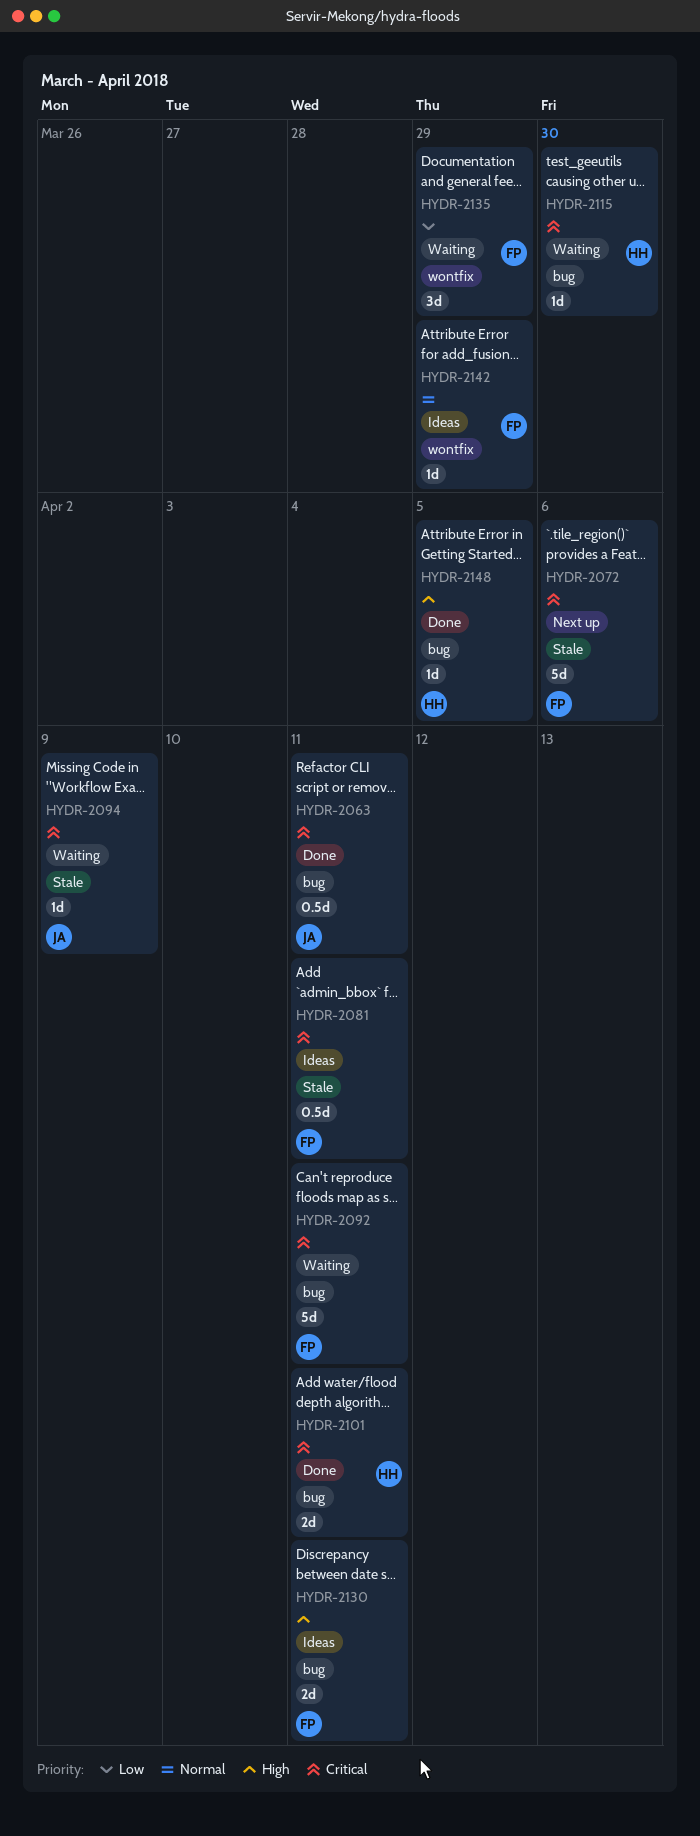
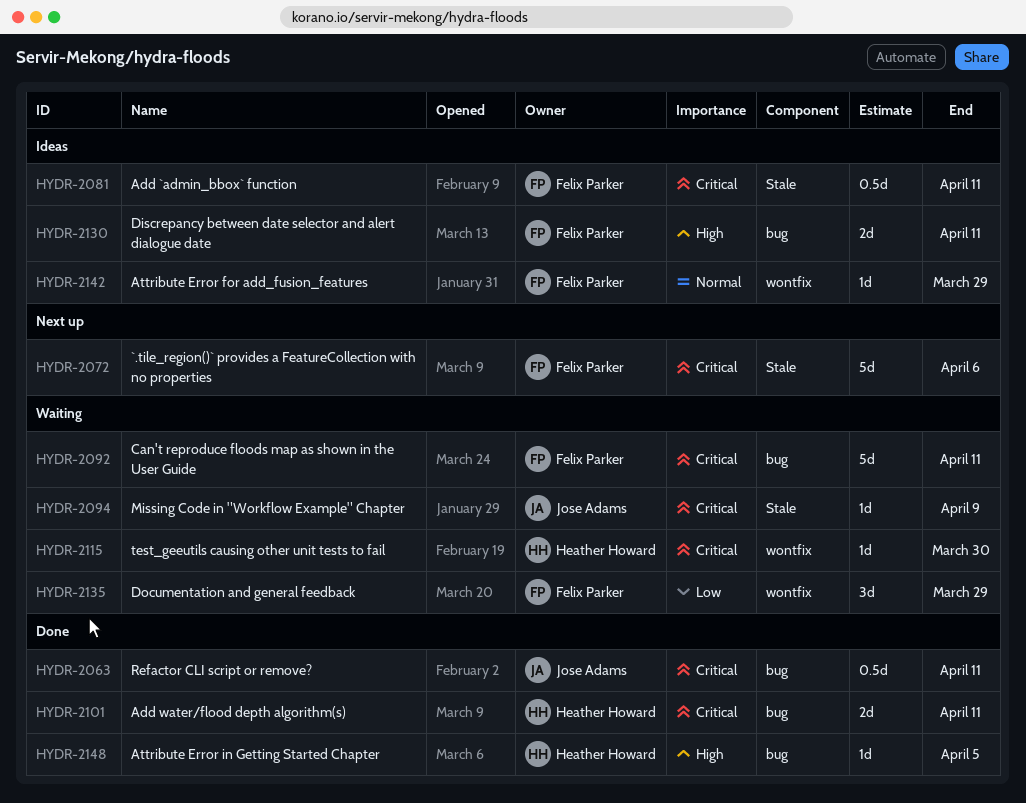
HYDR-2115, label: bug -> wontfix

